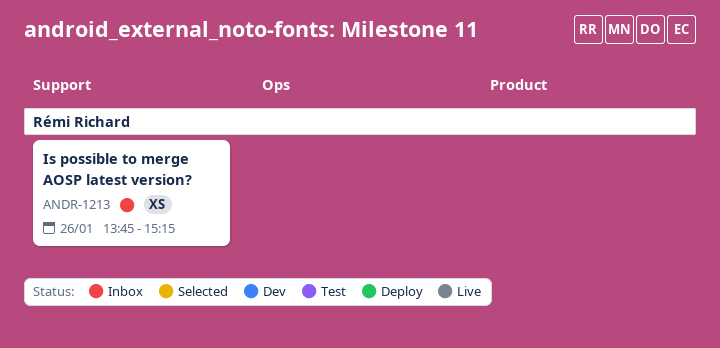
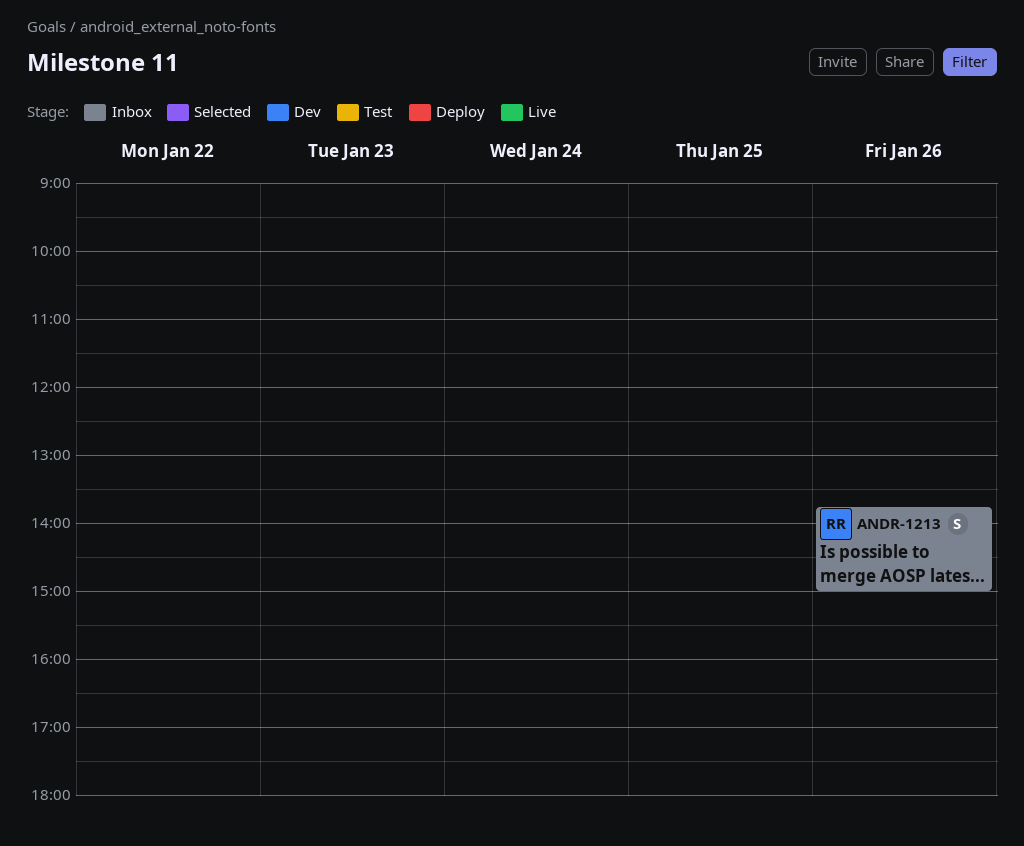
ANDR-1213, estimate: XS -> S
ANDR-1213, ends: 15:15 -> 15:00

